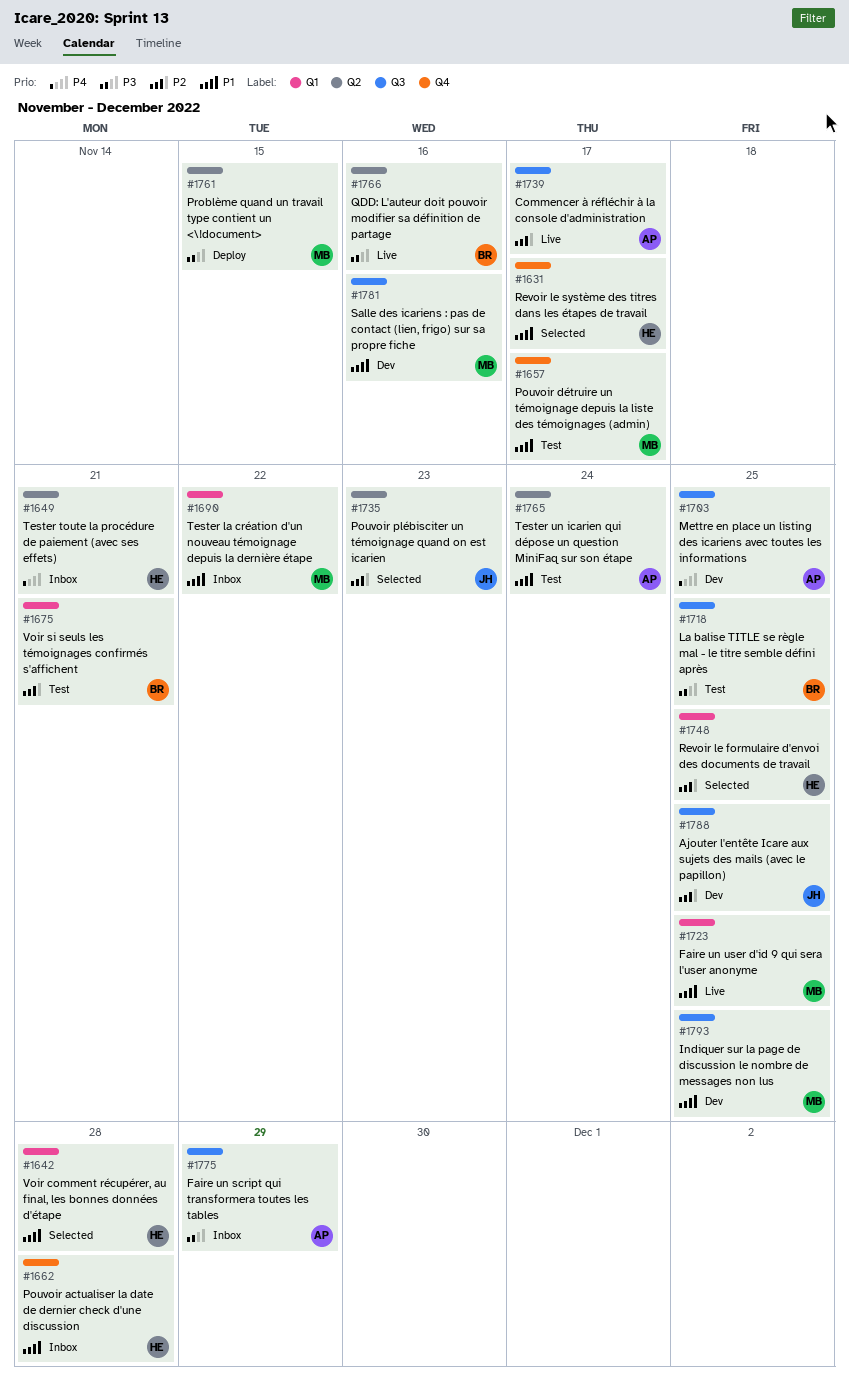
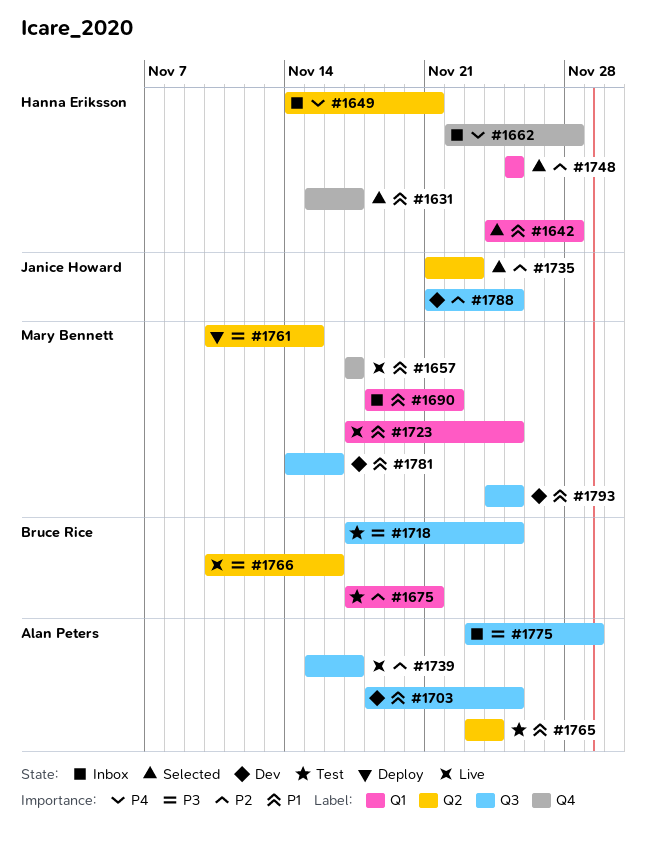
#1657, status: Test -> Live
#1662, priority: P1 -> P4
#1703, priority: P4 -> P1

